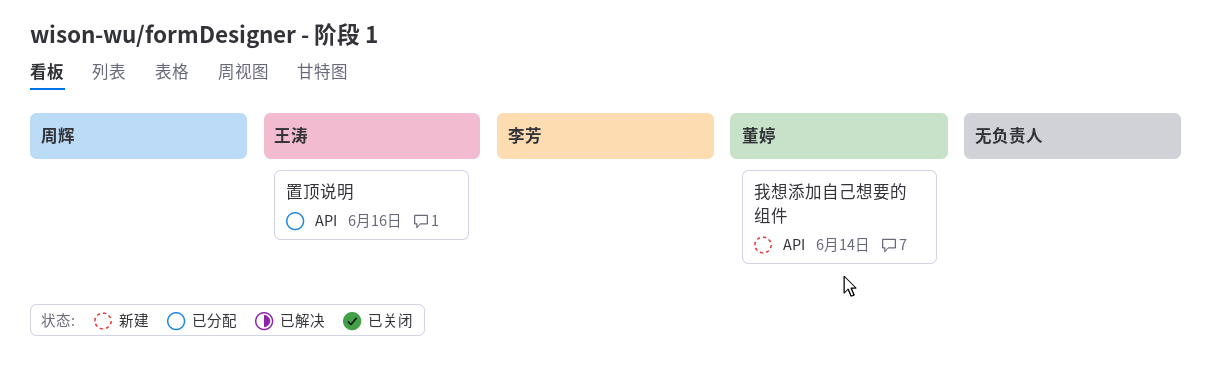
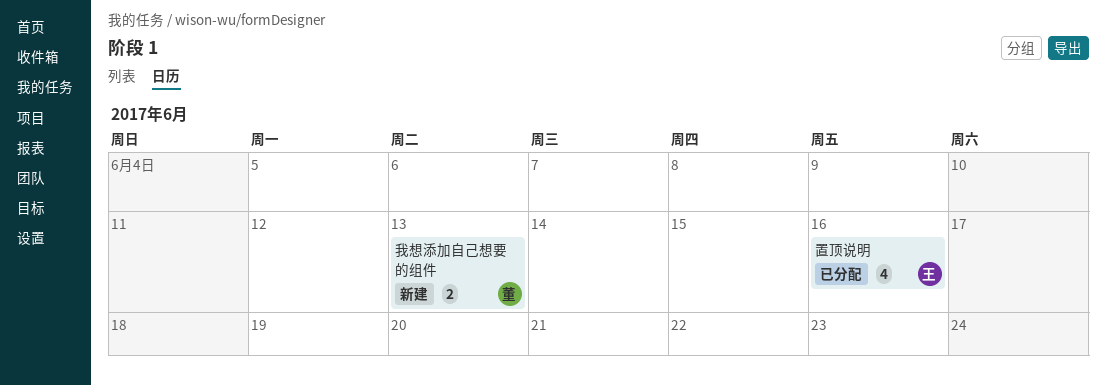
我想添加自己想要的组件, due: Jun 14 -> Jun 13

